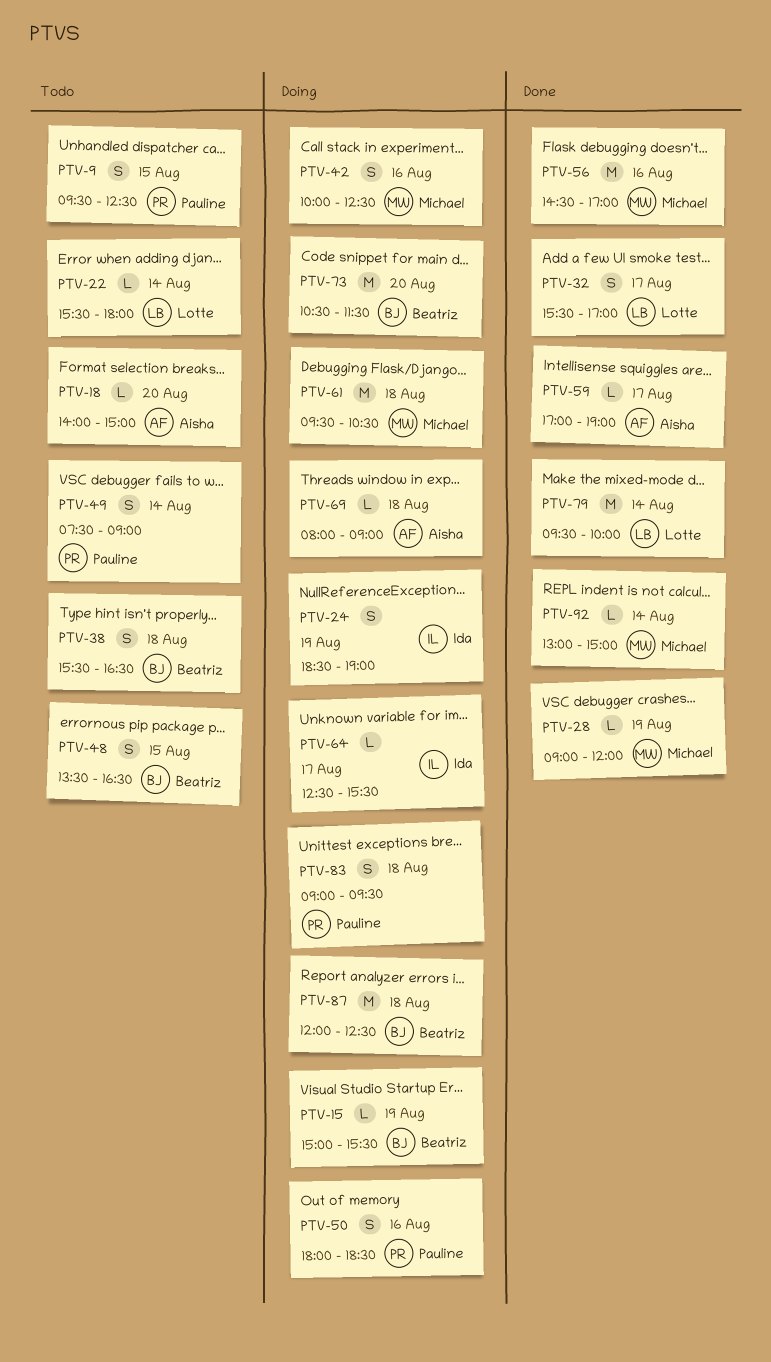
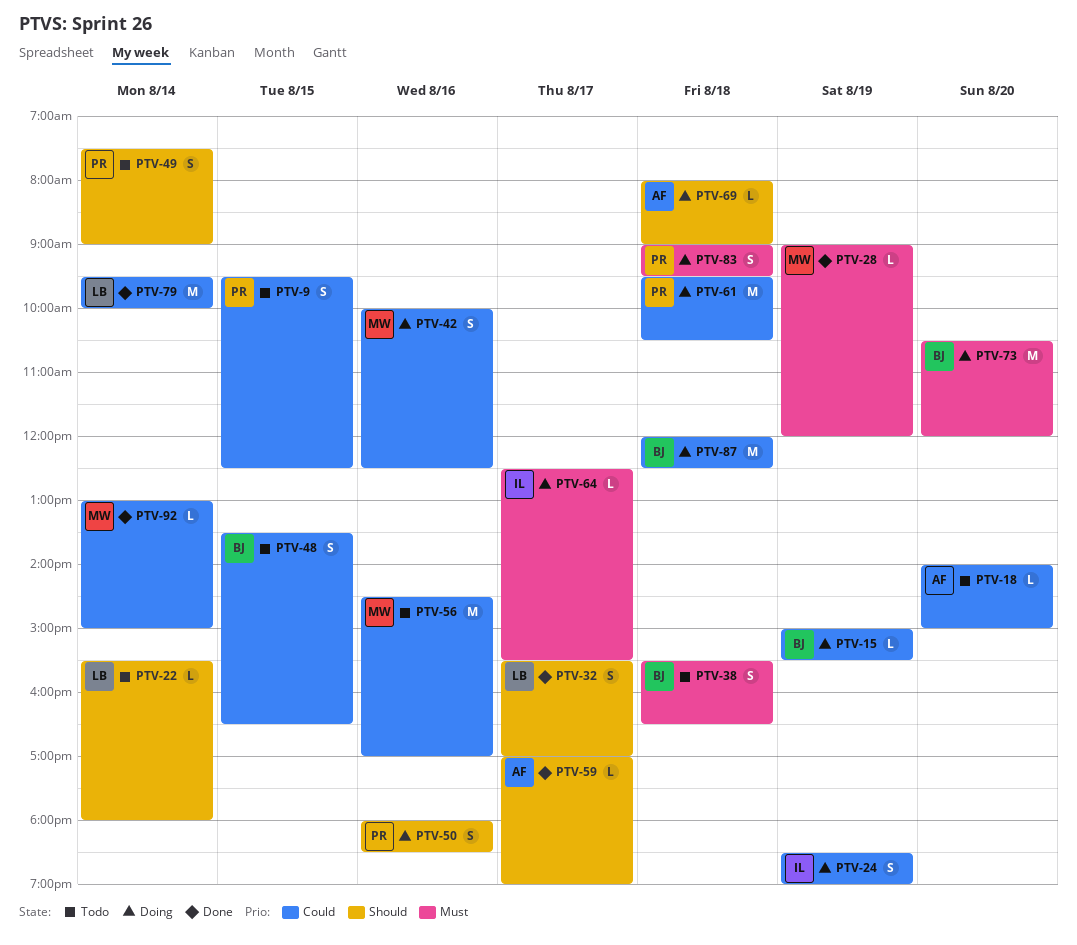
PTV-56, status: Done -> Todo
PTV-61, owner: Michael -> Pauline
PTV-73, ends: 11:30 -> 12:00

